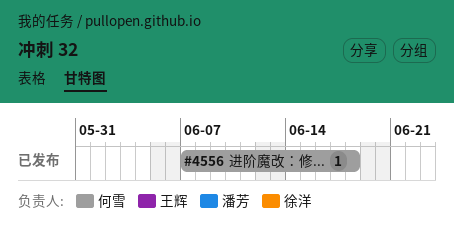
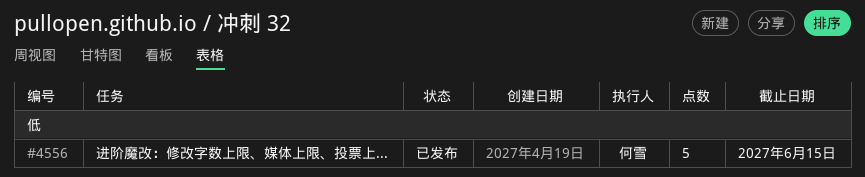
#4556, estimate: 1 -> 5
#4556, due: Jun 18 -> Jun 15

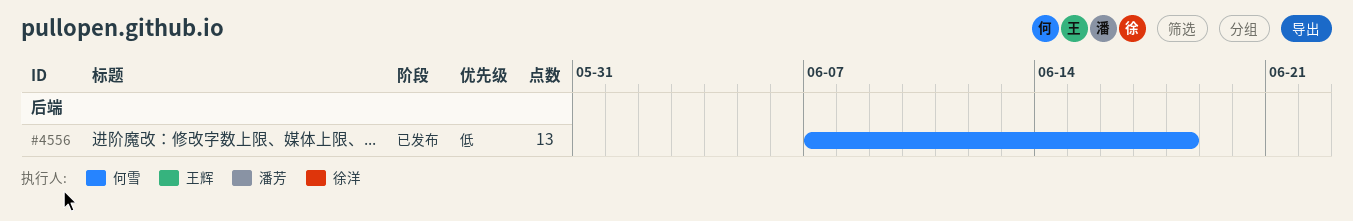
#4556, estimate: 5 -> 13
#4556, due: Jun 15 -> Jun 18

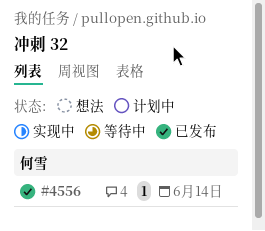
#4556, estimate: 13 -> 1
#4556, due: Jun 18 -> Jun 14

